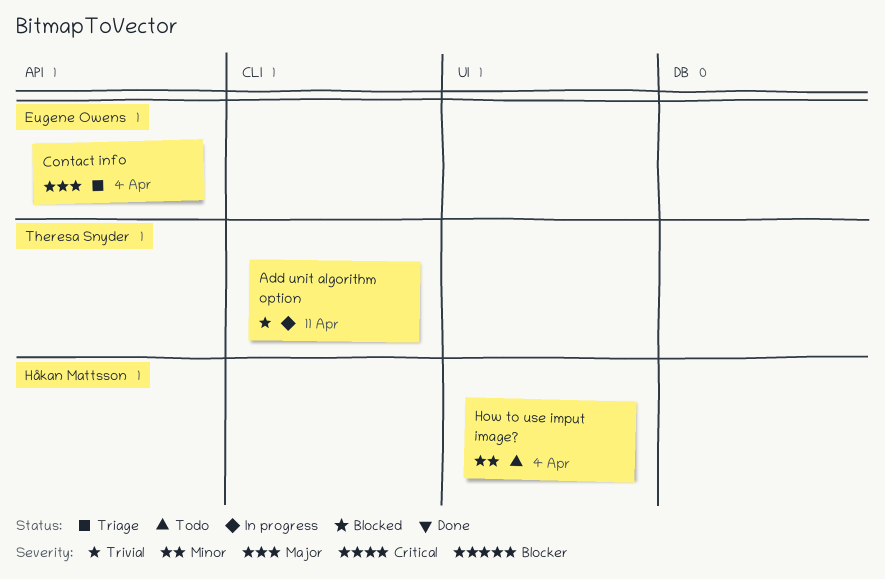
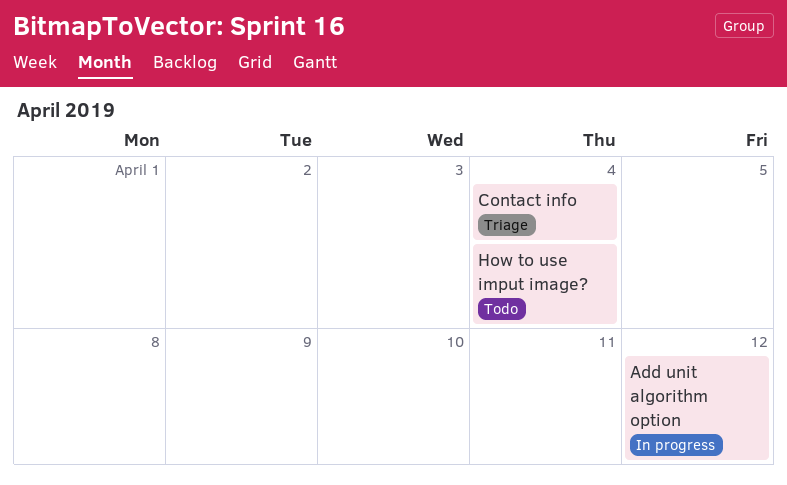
Add unit algorithm option, due: Apr 11 -> Apr 12

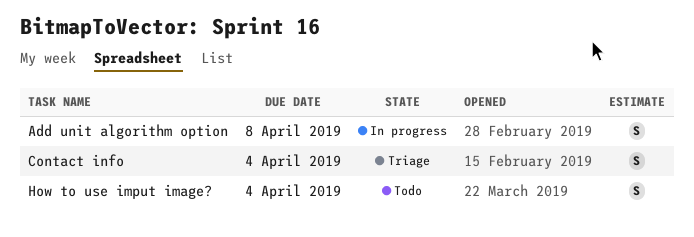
Add unit algorithm option, due: Apr 12 -> Apr 8

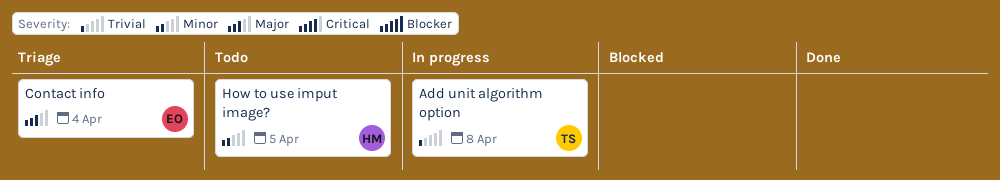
How to use imput image?, due: Apr 4 -> Apr 5

